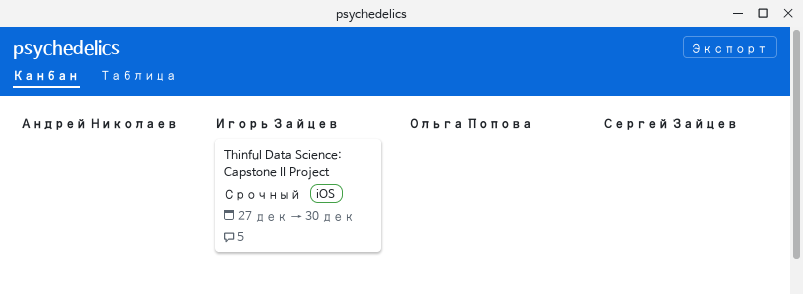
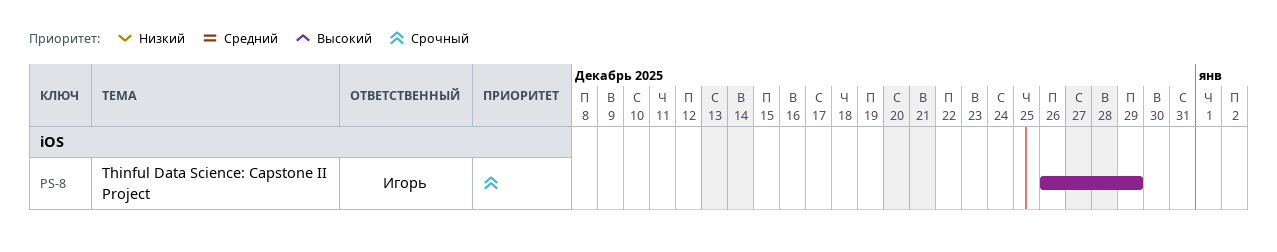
Thinful Data Science: Capstone II Project, start: Dec 27 -> Dec 26
Thinful Data Science: Capstone II Project, due: Dec 30 -> Dec 29

